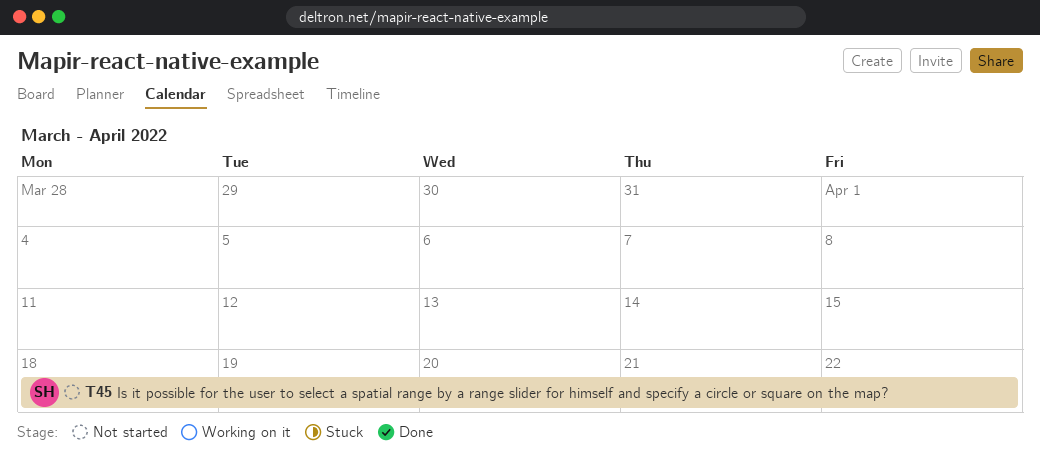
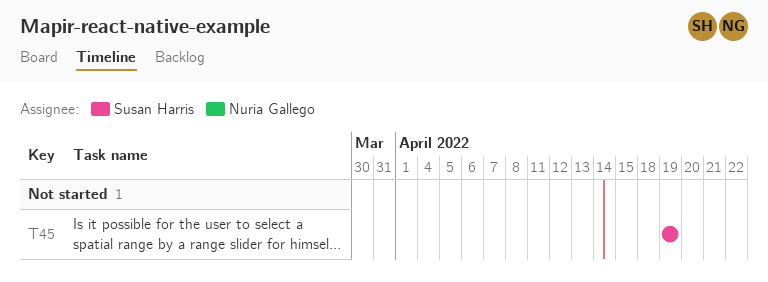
T45, start: Apr 18 -> Apr 19
T45, due: Apr 22 -> Apr 19

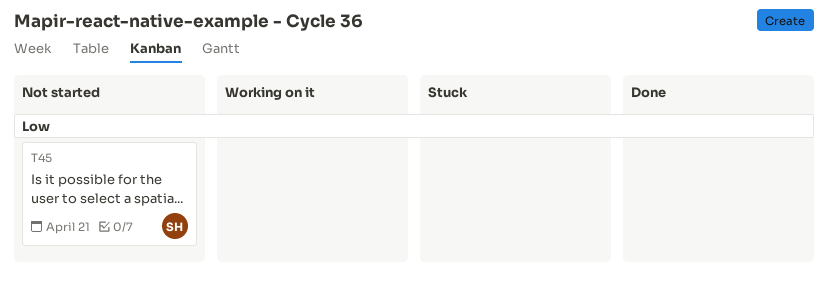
T45, due: Apr 19 -> Apr 21

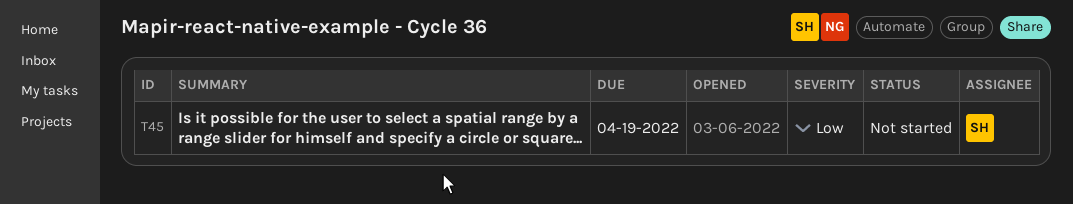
T45, due: Apr 21 -> Apr 19

